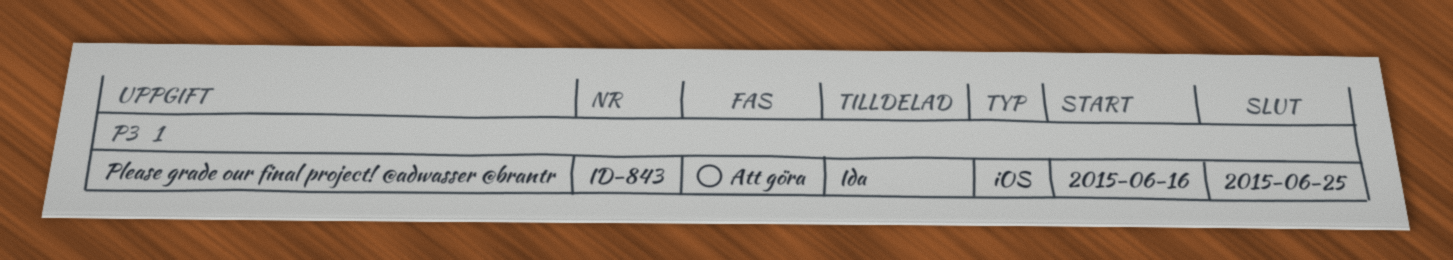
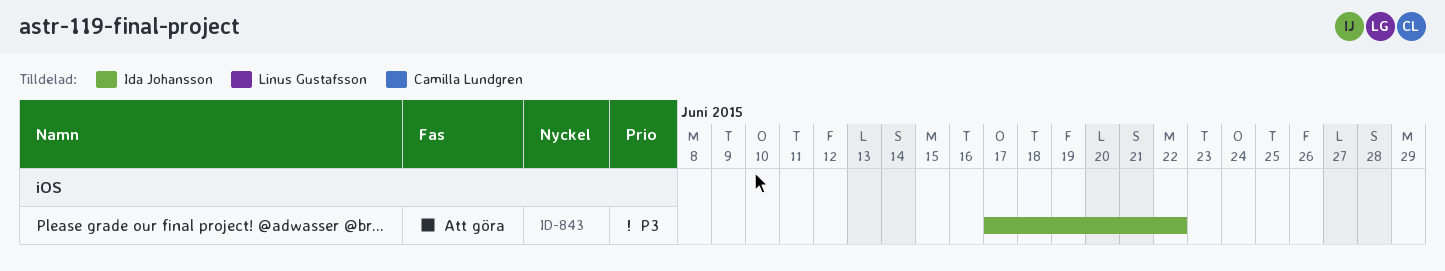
ID-843, start: Jun 16 -> Jun 17
ID-843, due: Jun 25 -> Jun 22

